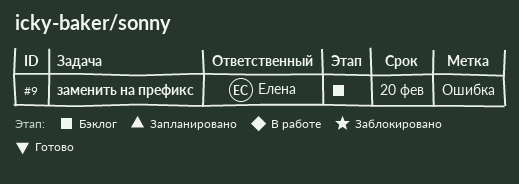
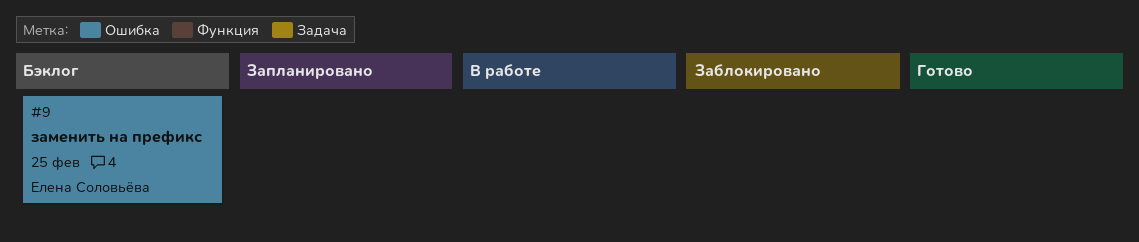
#9, due: Feb 20 -> Feb 25

